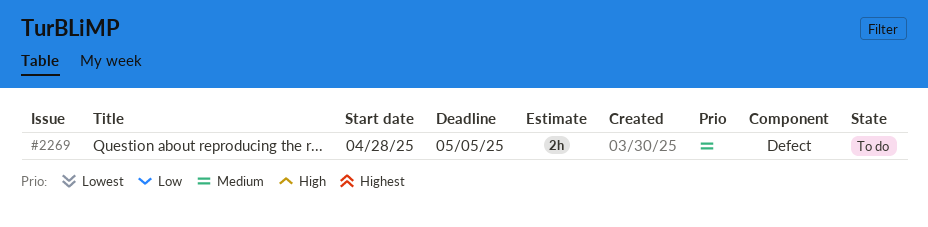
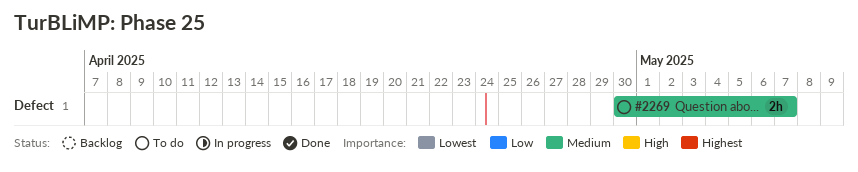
#2269, start: Apr 28 -> Apr 30
#2269, due: May 5 -> May 7

